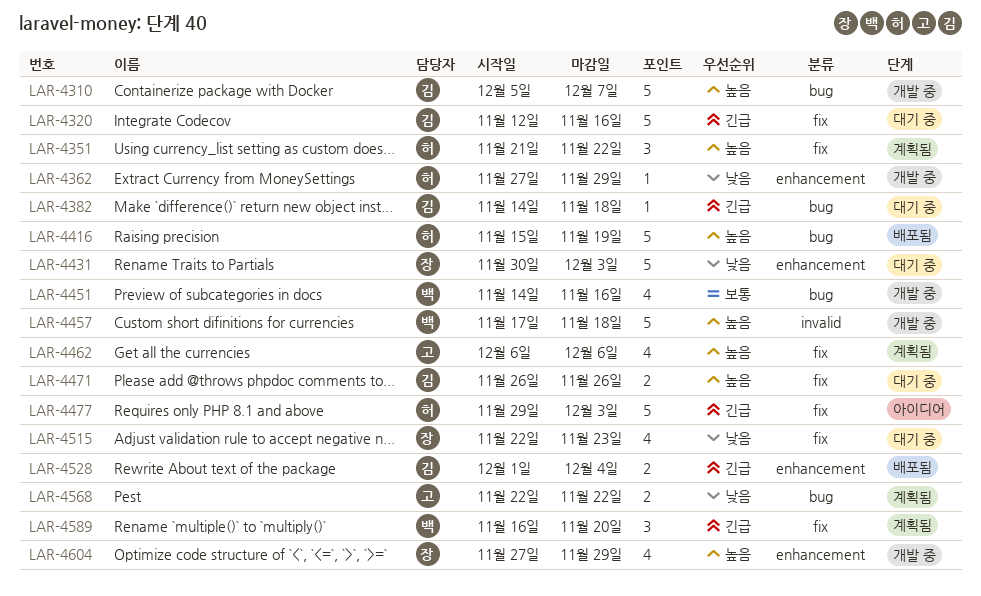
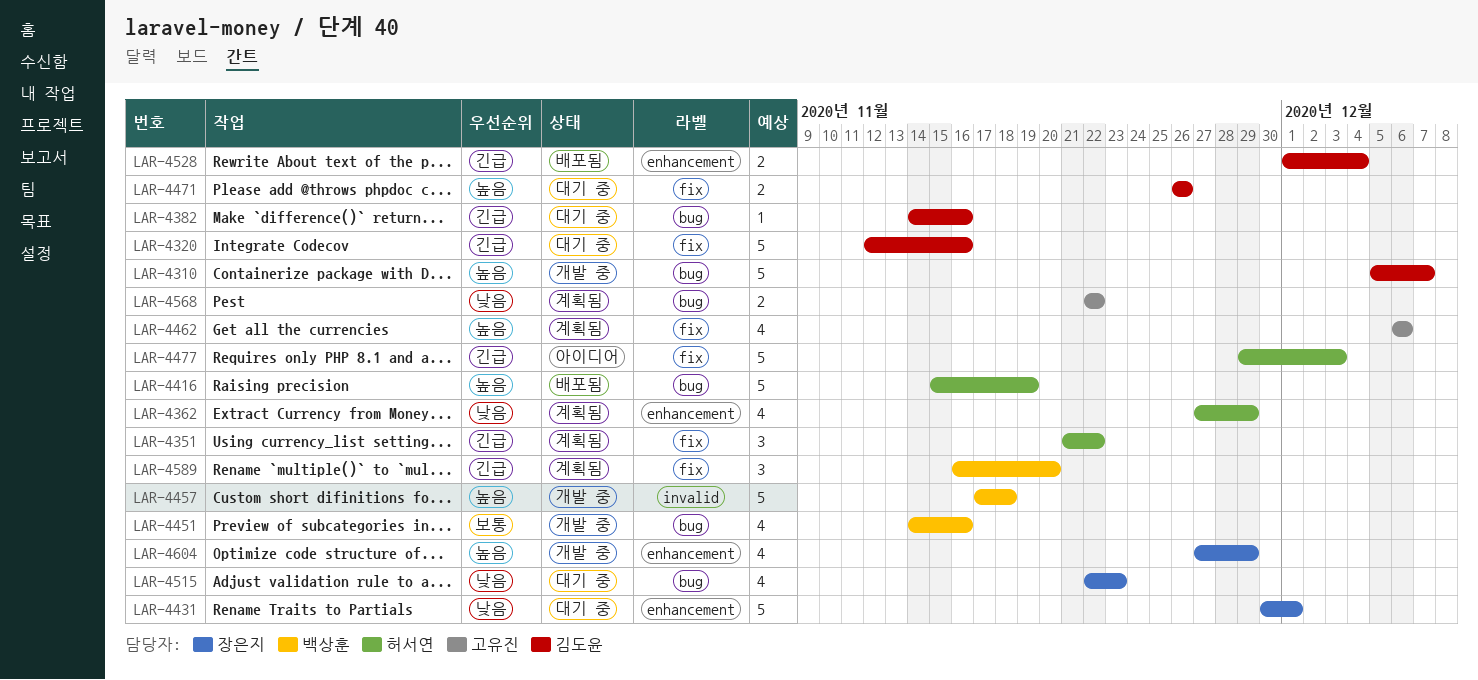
LAR-4351, priority: 높음 -> 긴급
LAR-4362, status: 개발 중 -> 계획됨
LAR-4362, estimate: 1 -> 4
LAR-4382, due: Nov 18 -> Nov 16
LAR-4431, due: Dec 3 -> Dec 1
LAR-4515, label: fix -> bug

